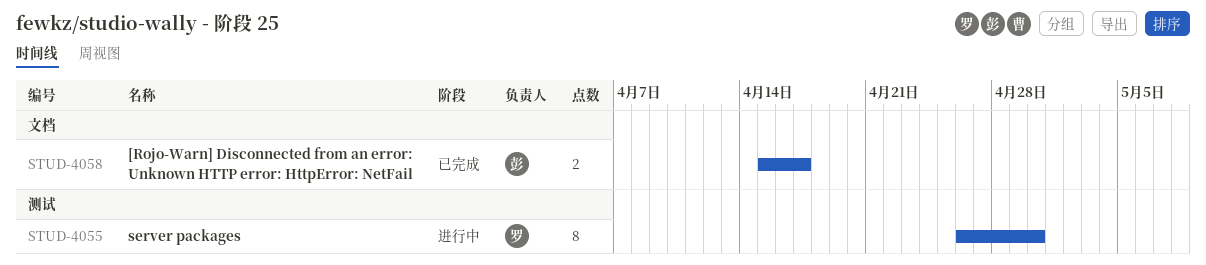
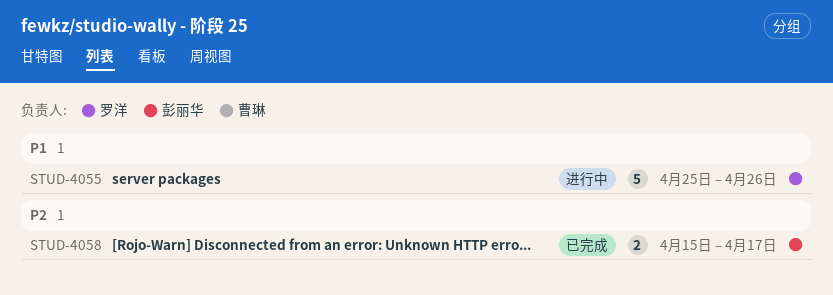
STUD-4055, estimate: 8 -> 5
STUD-4055, start: Apr 26 -> Apr 25
STUD-4055, due: Apr 30 -> Apr 26

